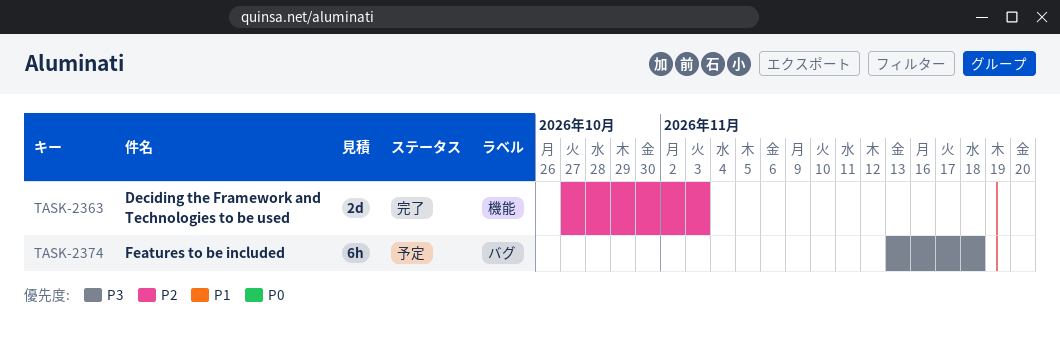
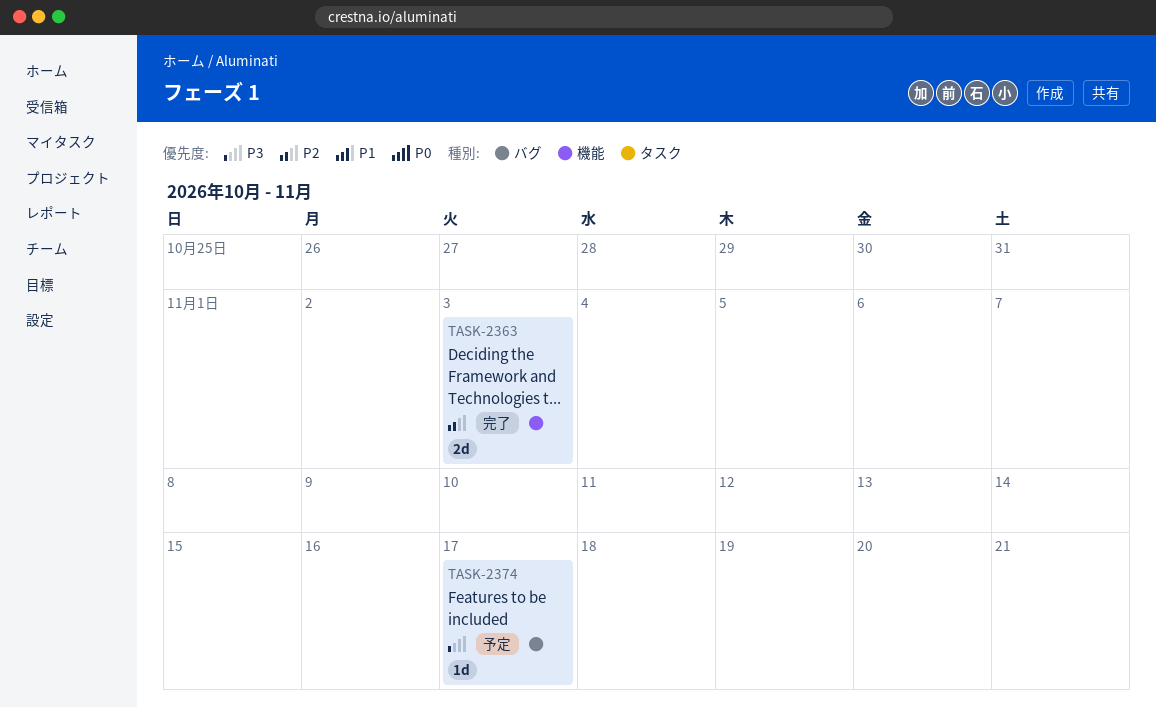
TASK-2374, estimate: 6h -> 1d
TASK-2374, due: Nov 18 -> Nov 17

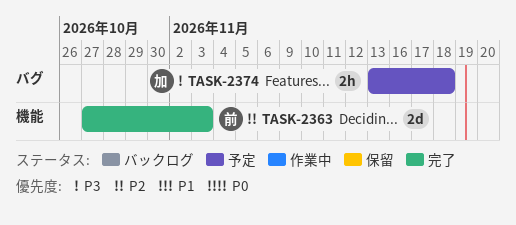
TASK-2374, estimate: 1d -> 2h
TASK-2374, due: Nov 17 -> Nov 18

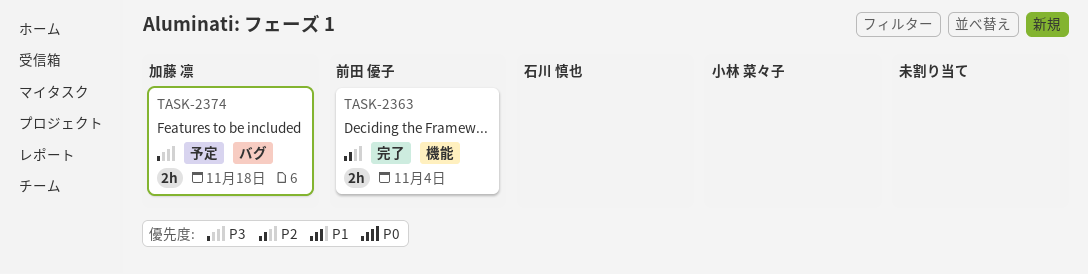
TASK-2363, estimate: 2d -> 2h
TASK-2363, due: Nov 3 -> Nov 4

